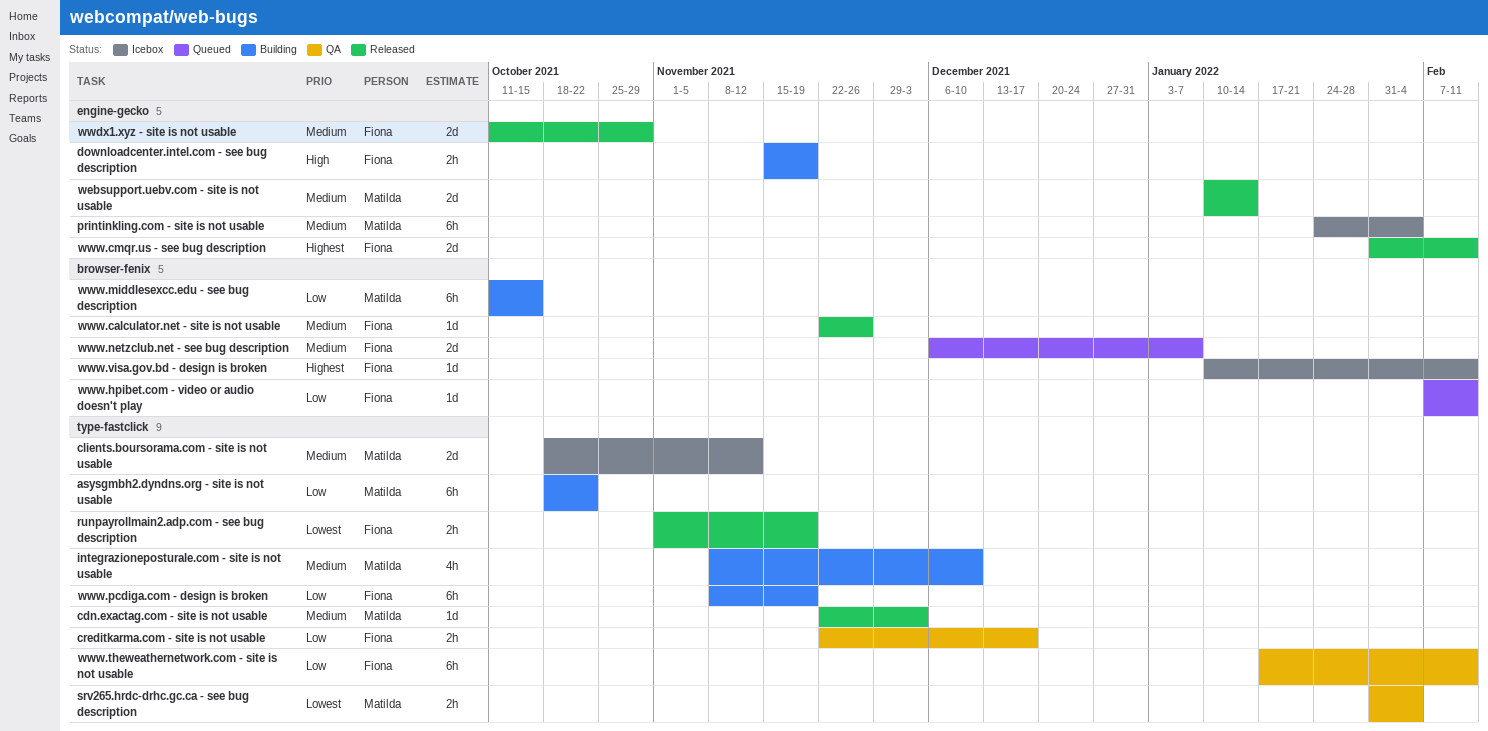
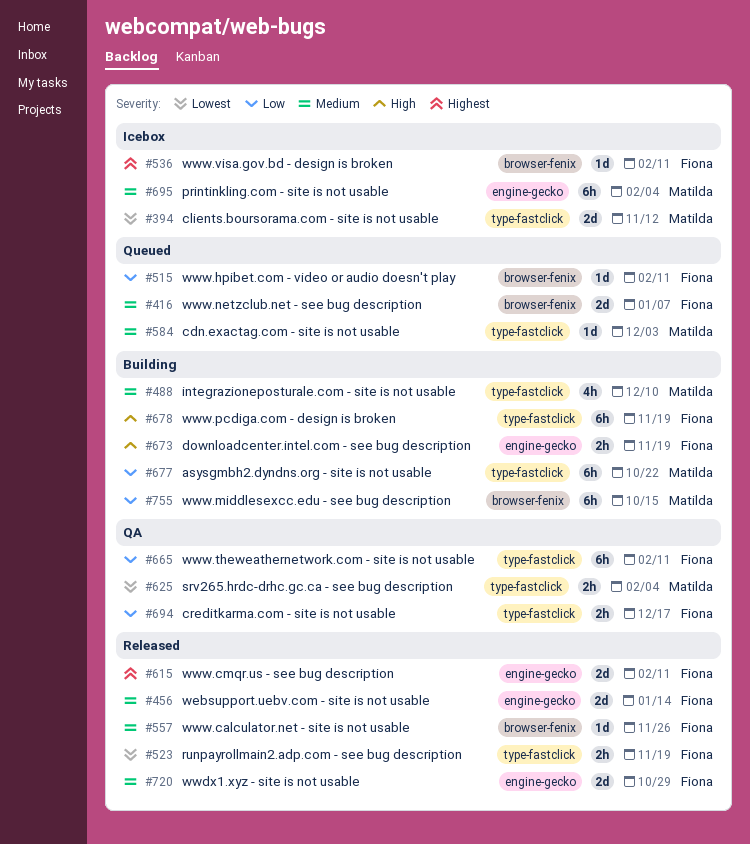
cdn.exactag.com - site is not usable, status: Released -> Queued
clients.boursorama.com - site is not usable, priority: Medium -> Lowest
websupport.uebv.com - site is not usable, owner: Matilda -> Fiona
www.pcdiga.com - design is broken, priority: Low -> High

